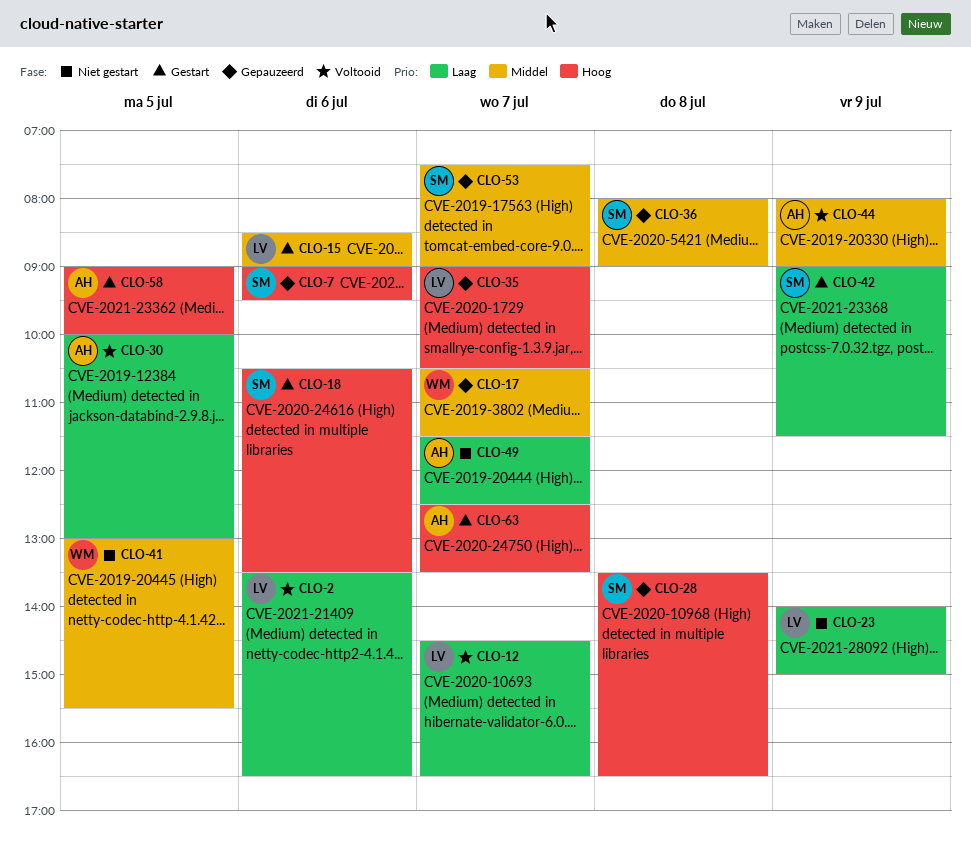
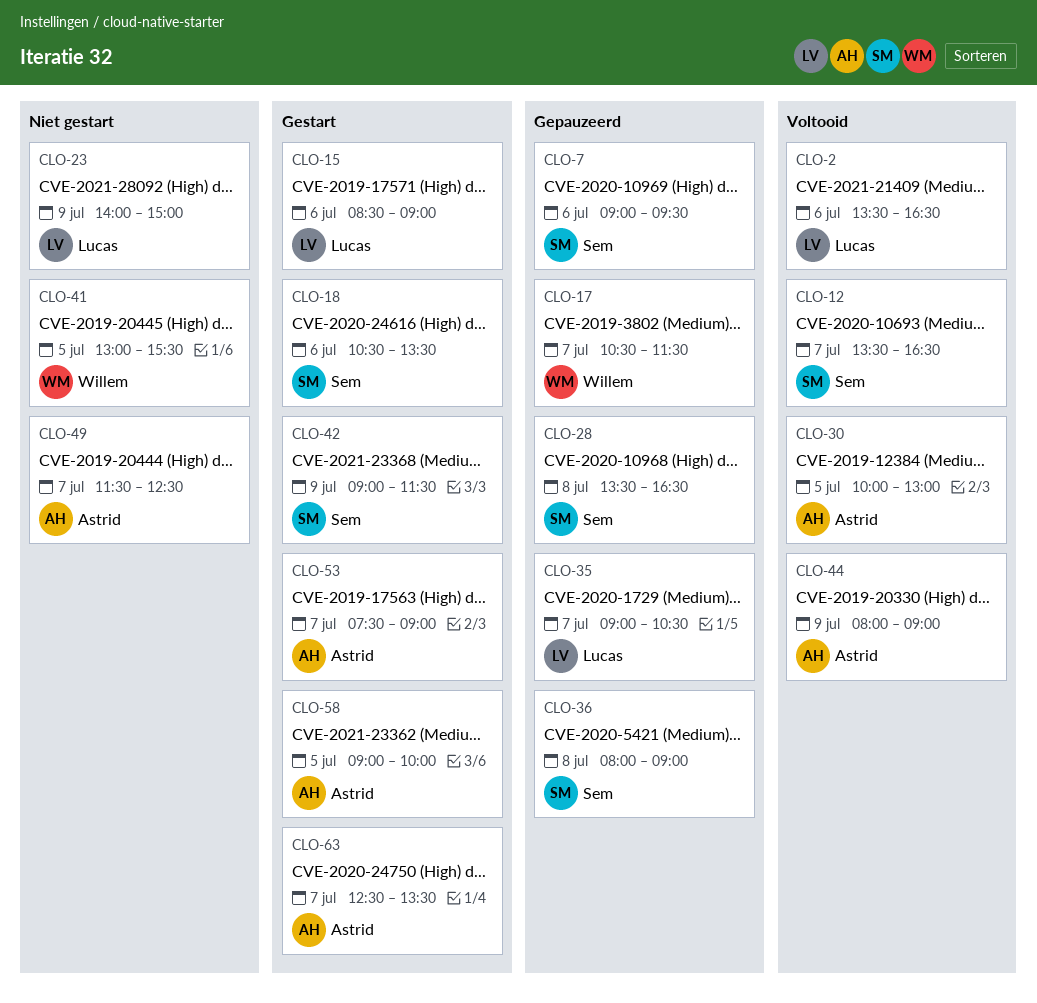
CLO-12, owner: Lucas -> Sem
CLO-12, begins: 14:30 -> 13:30
CLO-53, status: Gepauzeerd -> Gestart
CLO-53, owner: Sem -> Astrid

